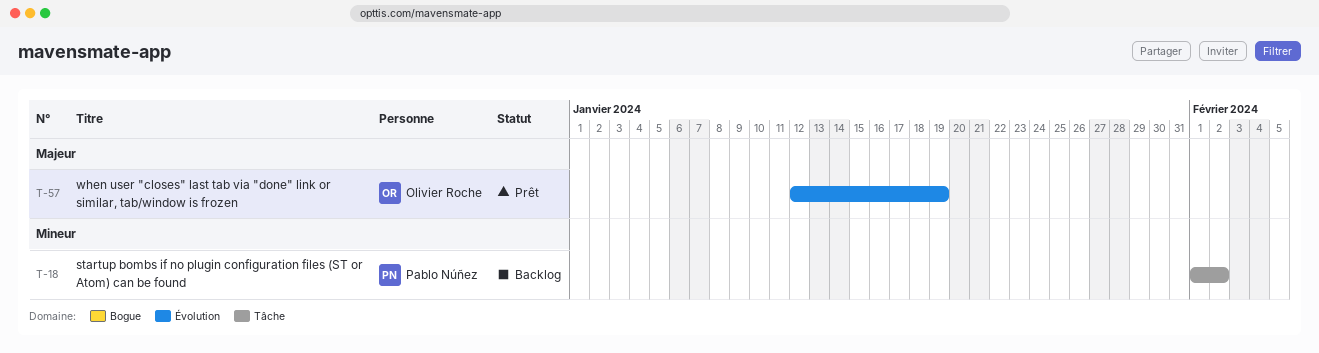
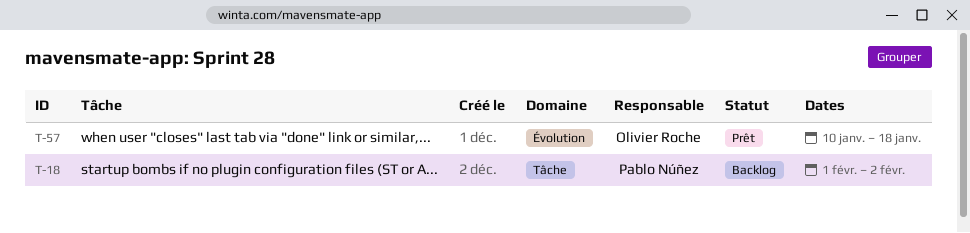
T-57, start: Jan 12 -> Jan 10
T-57, due: Jan 19 -> Jan 18

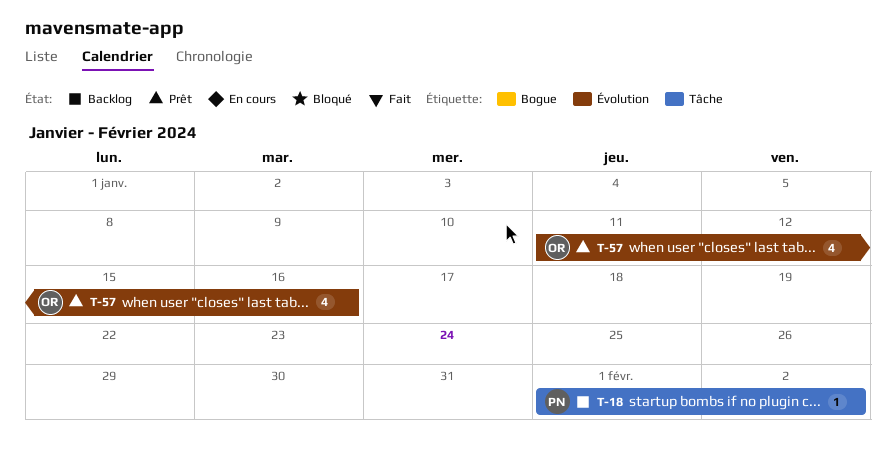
T-57, start: Jan 10 -> Jan 11
T-57, due: Jan 18 -> Jan 16

